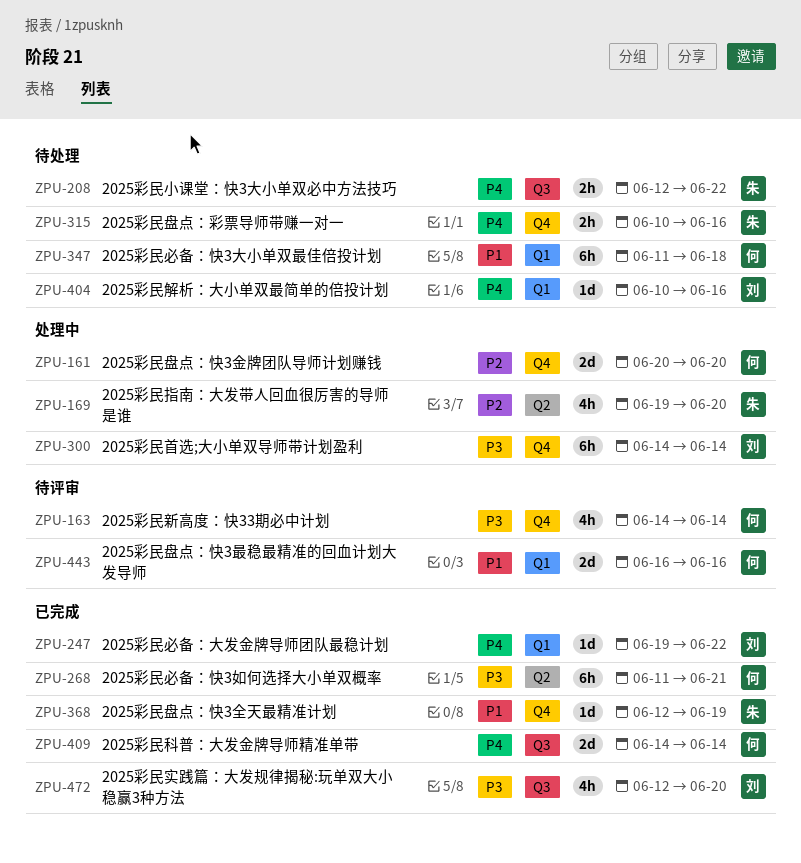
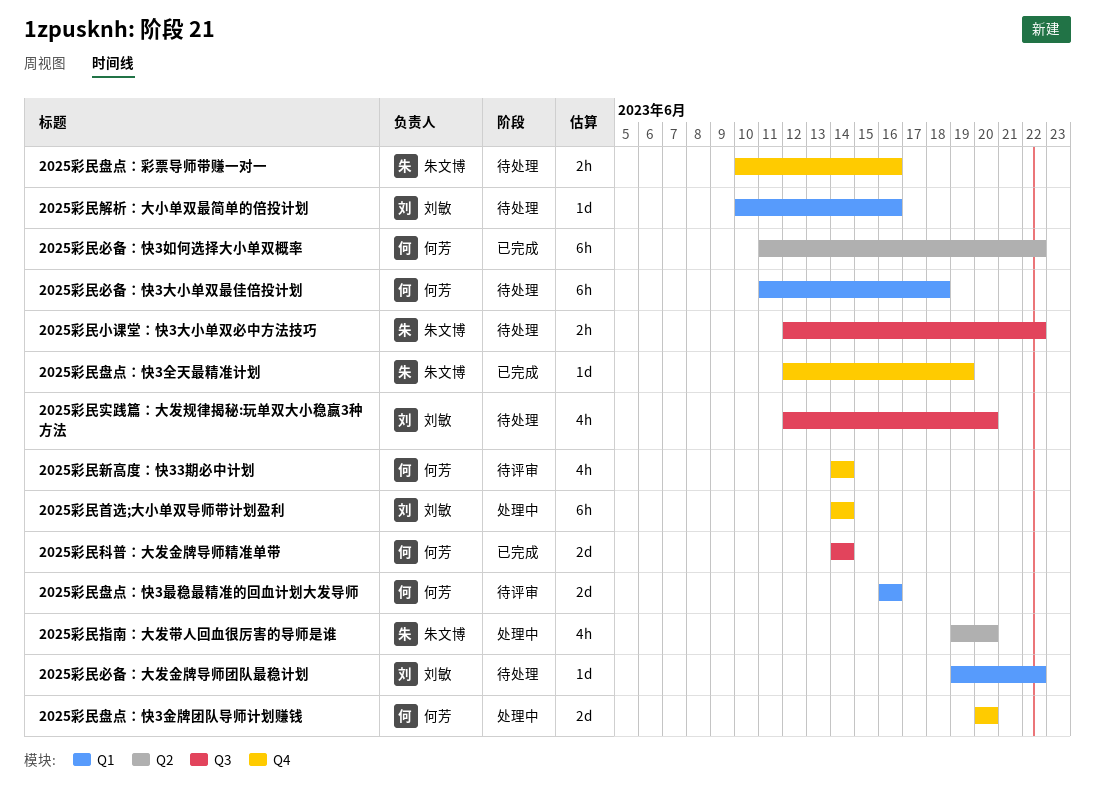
2025彩民实践篇：大发规律揭秘:玩单双大小稳赢3种方法, status: 已完成 -> 待处理
2025彩民必备：大发金牌导师团队最稳计划, status: 已完成 -> 待处理
2025彩民必备：快3如何选择大小单双概率, due: Jun 21 -> Jun 22

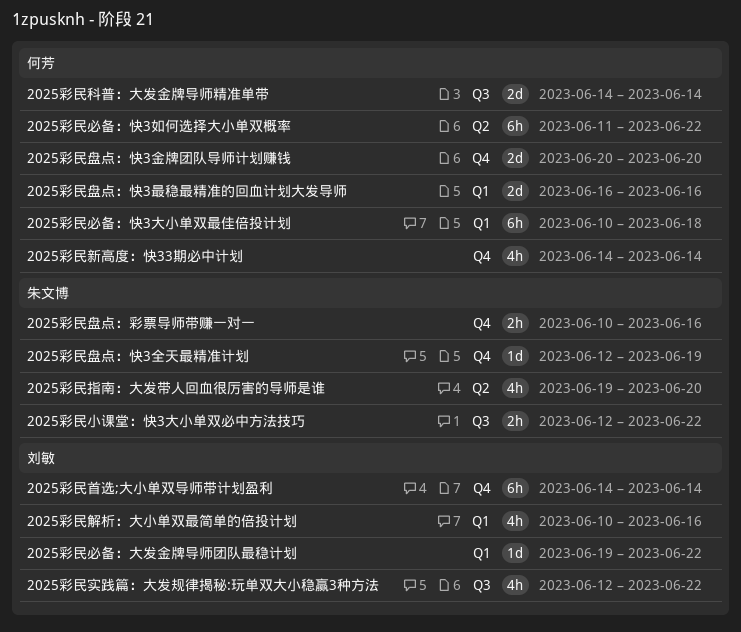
2025彩民实践篇：大发规律揭秘:玩单双大小稳赢3种方法, due: Jun 20 -> Jun 22
2025彩民必备：快3大小单双最佳倍投计划, start: Jun 11 -> Jun 10
2025彩民解析：大小单双最简单的倍投计划, estimate: 1d -> 4h

